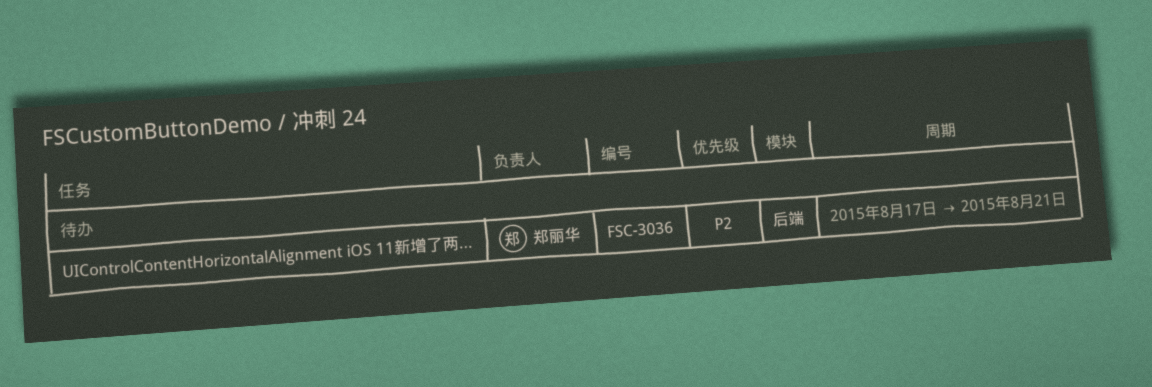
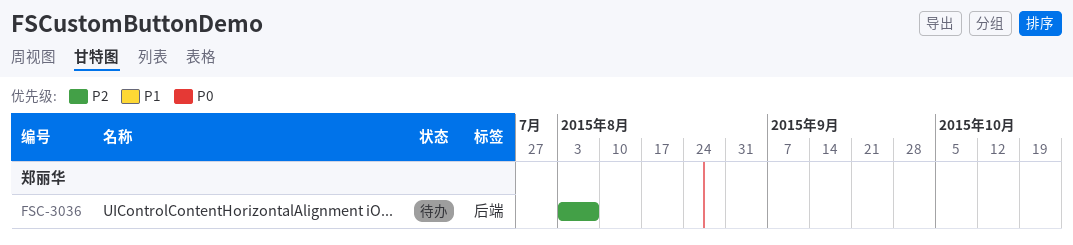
FSC-3036, start: Aug 17 -> Aug 3
FSC-3036, due: Aug 21 -> Aug 7

